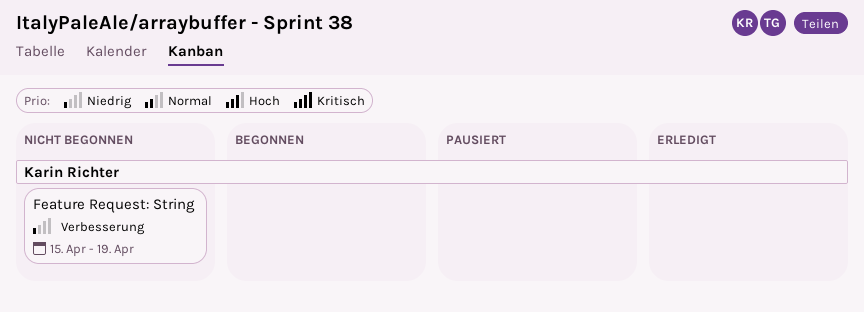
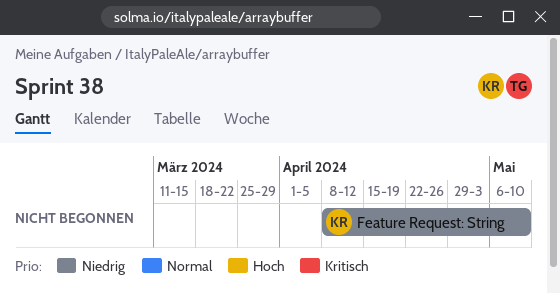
Feature Request: String, start: Apr 15 -> Apr 8
Feature Request: String, due: Apr 19 -> May 10

